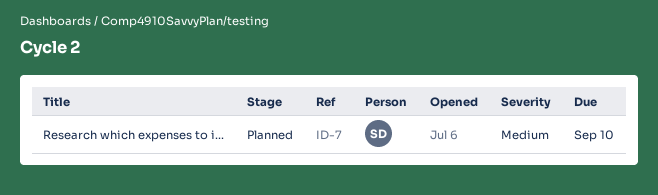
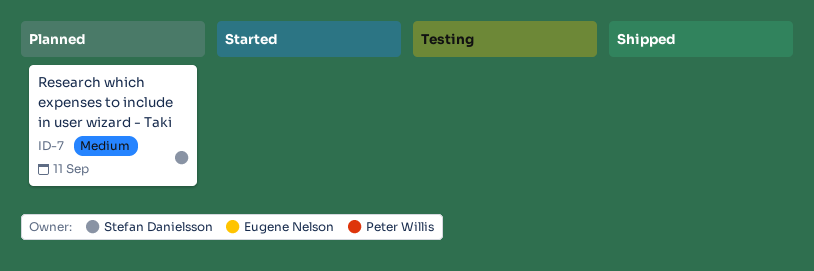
ID-7, due: Sep 10 -> Sep 11

